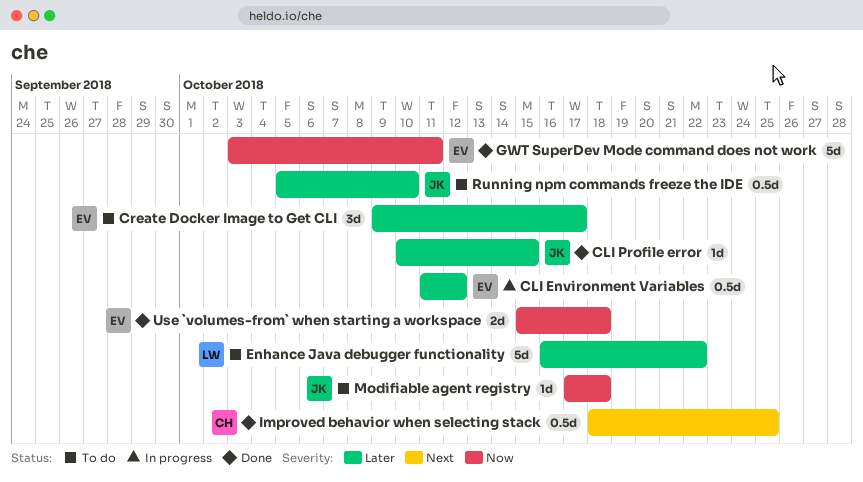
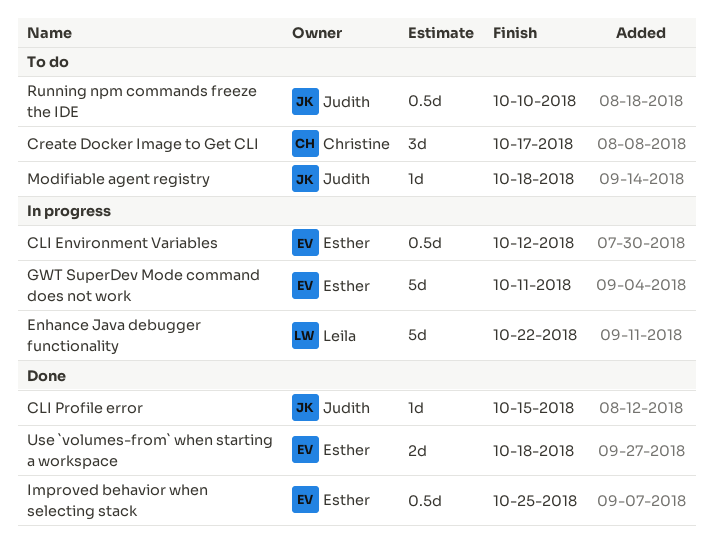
Create Docker Image to Get CLI, owner: Esther -> Christine
Enhance Java debugger functionality, status: To do -> In progress
GWT SuperDev Mode command does not work, status: Done -> In progress
Improved behavior when selecting stack, owner: Christine -> Esther

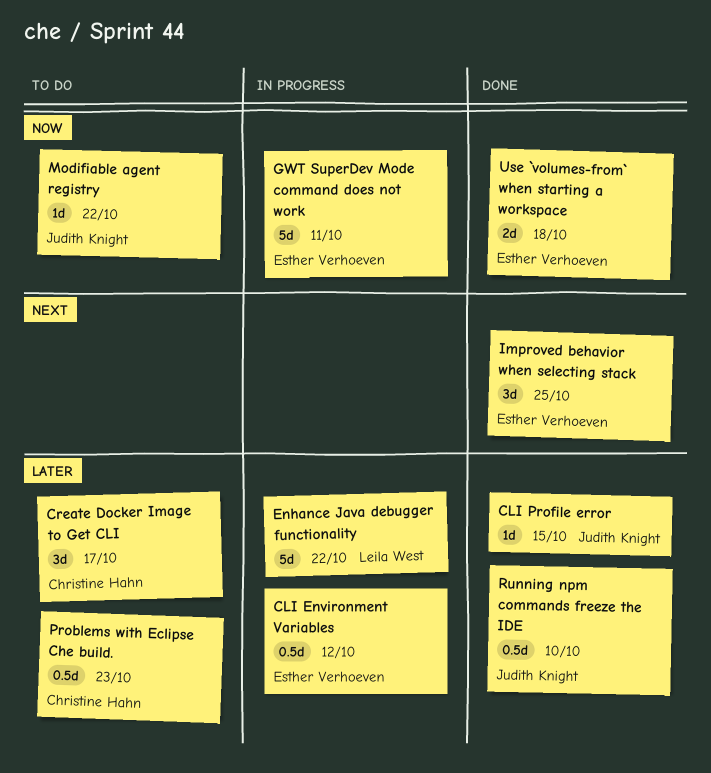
Improved behavior when selecting stack, estimate: 0.5d -> 3d
Modifiable agent registry, due: Oct 18 -> Oct 22
Problems with Eclipse Che build.: none -> present
Running npm commands freeze the IDE, status: To do -> Done

